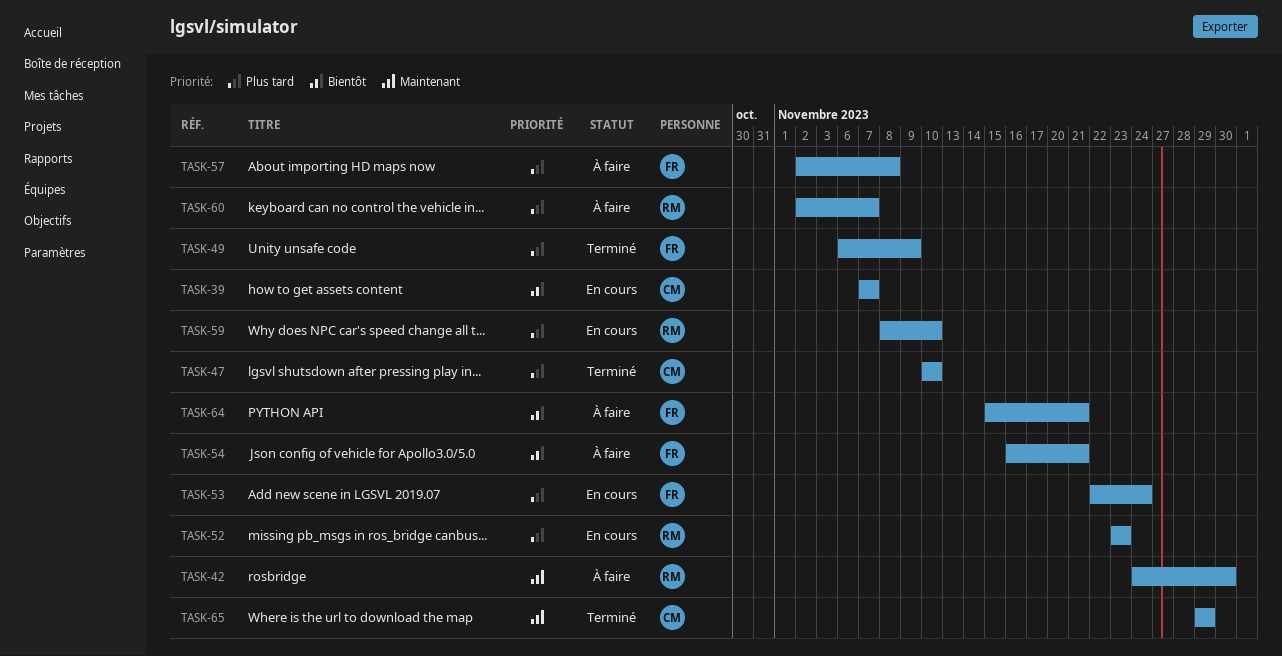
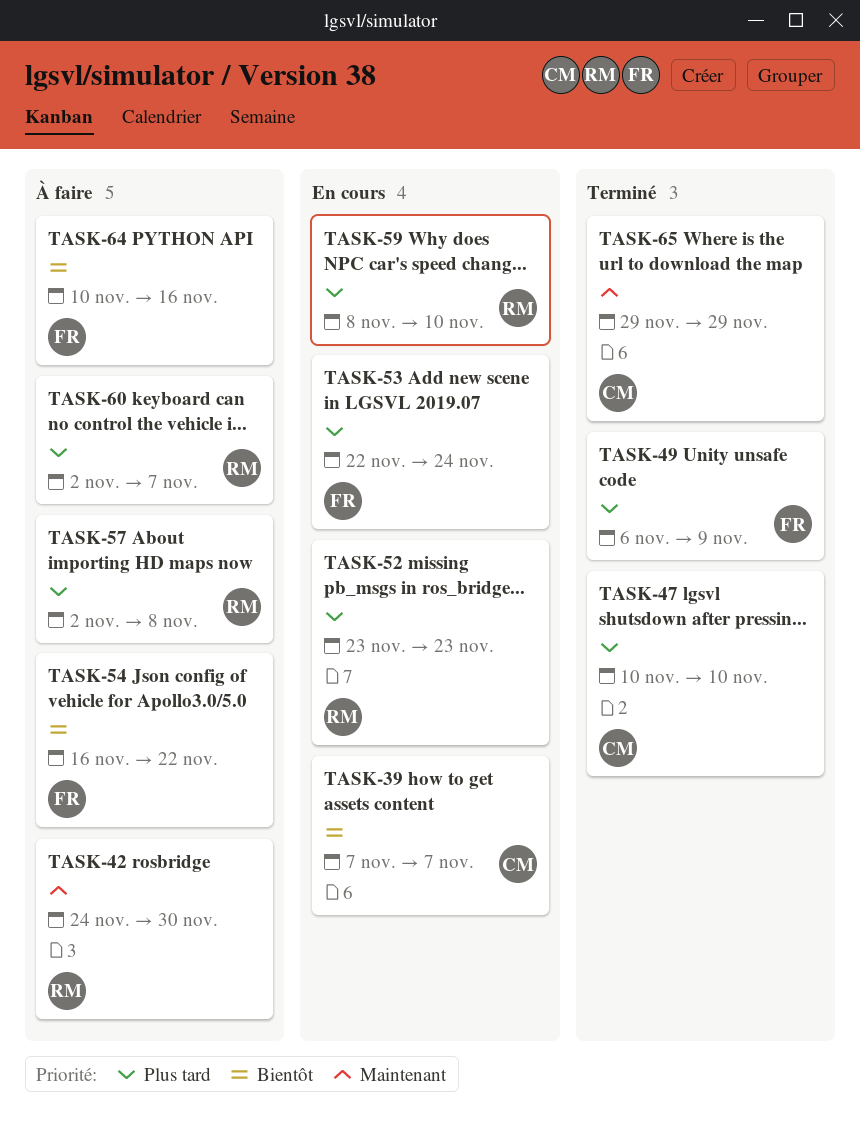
TASK-54, due: Nov 21 -> Nov 22
TASK-57, owner: FR -> RM
TASK-64, start: Nov 15 -> Nov 10
TASK-64, due: Nov 21 -> Nov 16

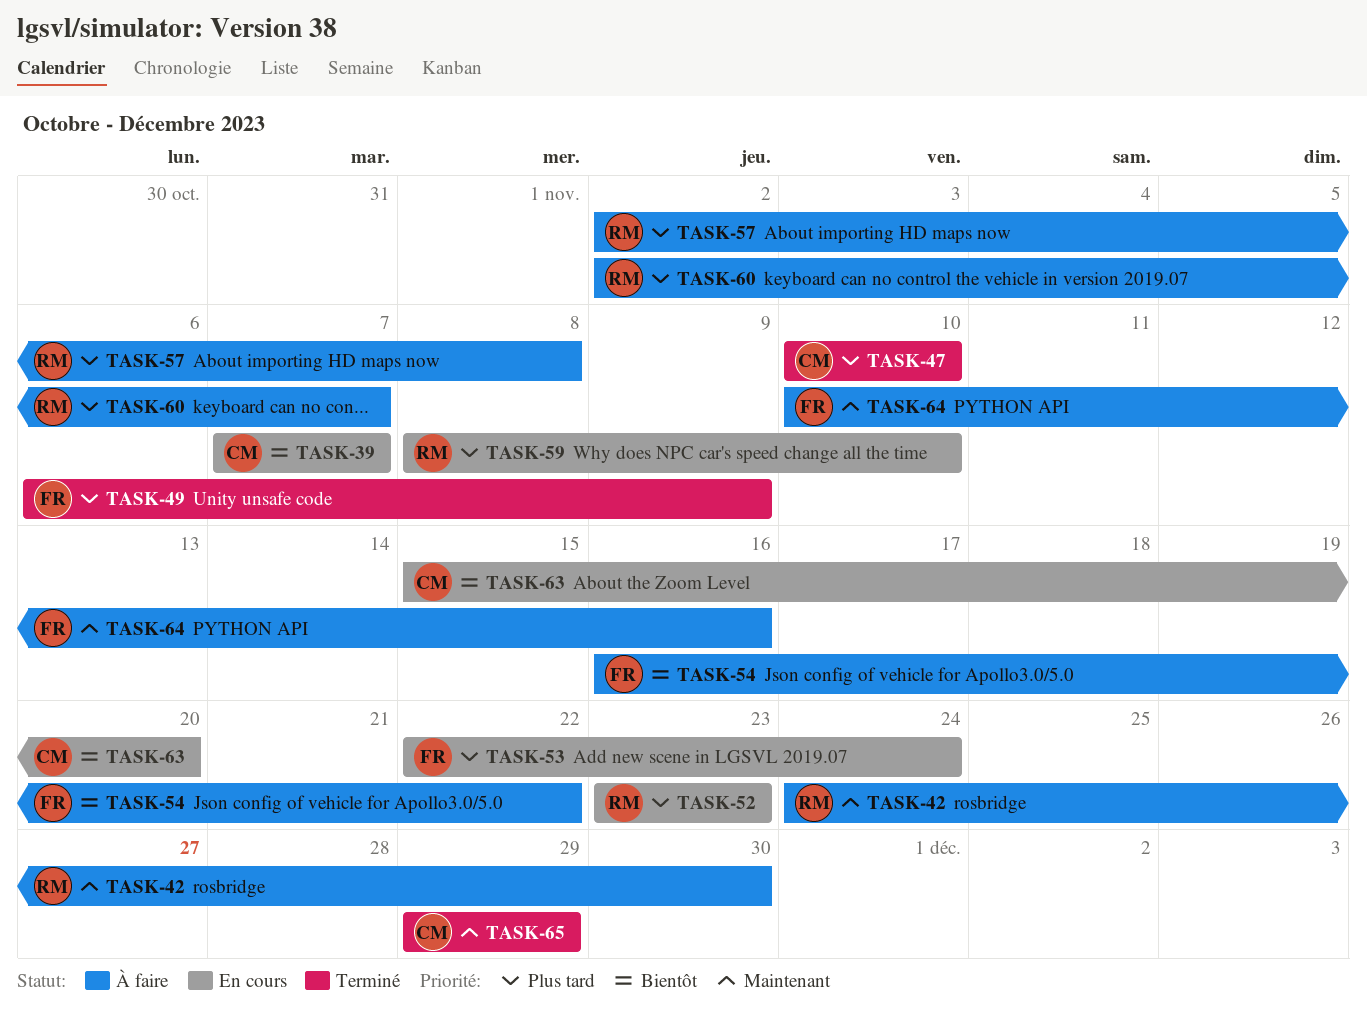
TASK-63: none -> present
TASK-64, priority: Bientôt -> Maintenant

